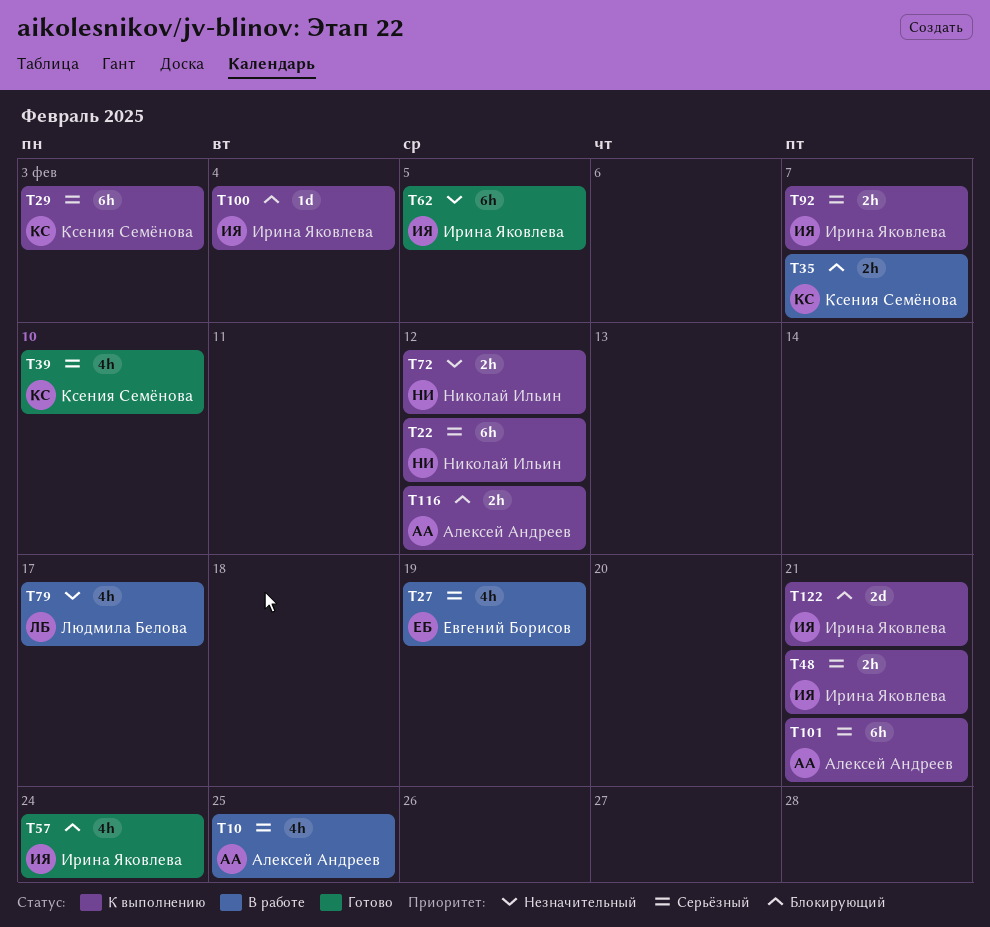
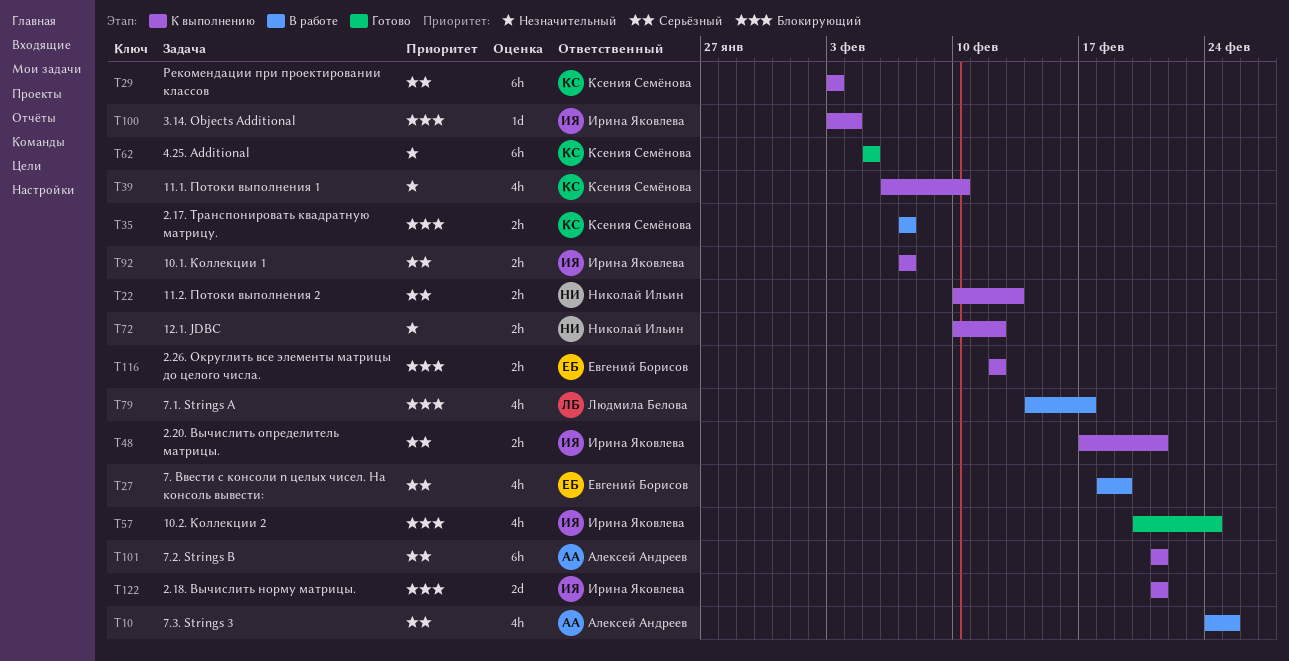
T22, estimate: 6h -> 2h
T22, due: Feb 12 -> Feb 13
T39, status: Готово -> К выполнению
T39, priority: Серьёзный -> Незначительный
T62, owner: Ирина Яковлева -> Ксения Семёнова
T79, priority: Незначительный -> Блокирующий
T116, owner: Алексей Андреев -> Евгений Борисов

